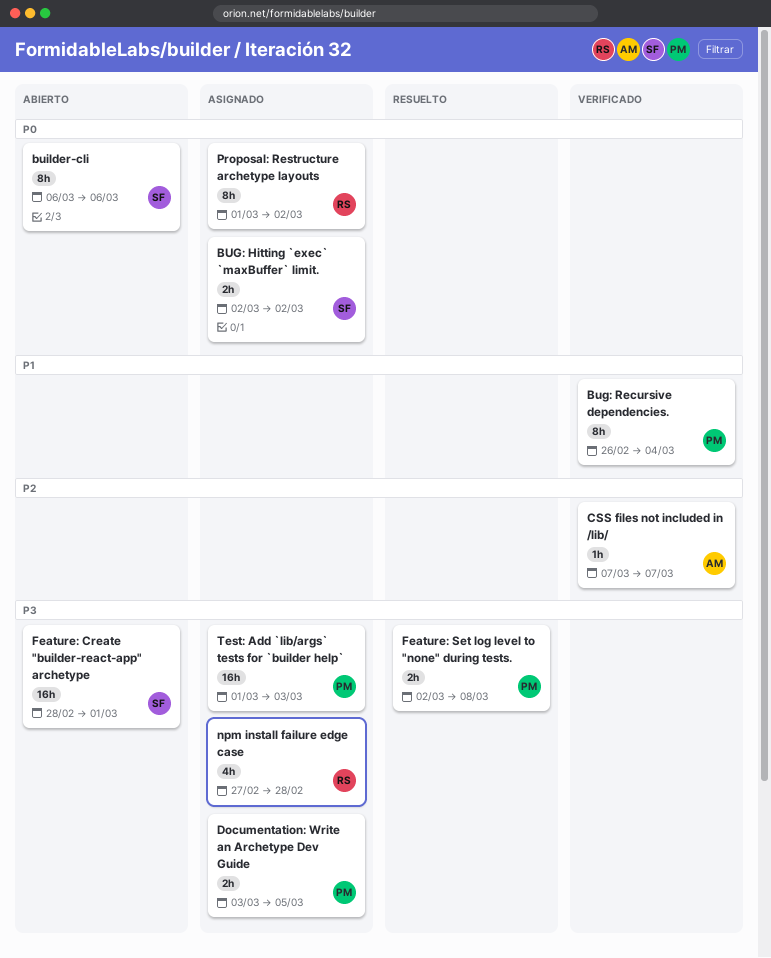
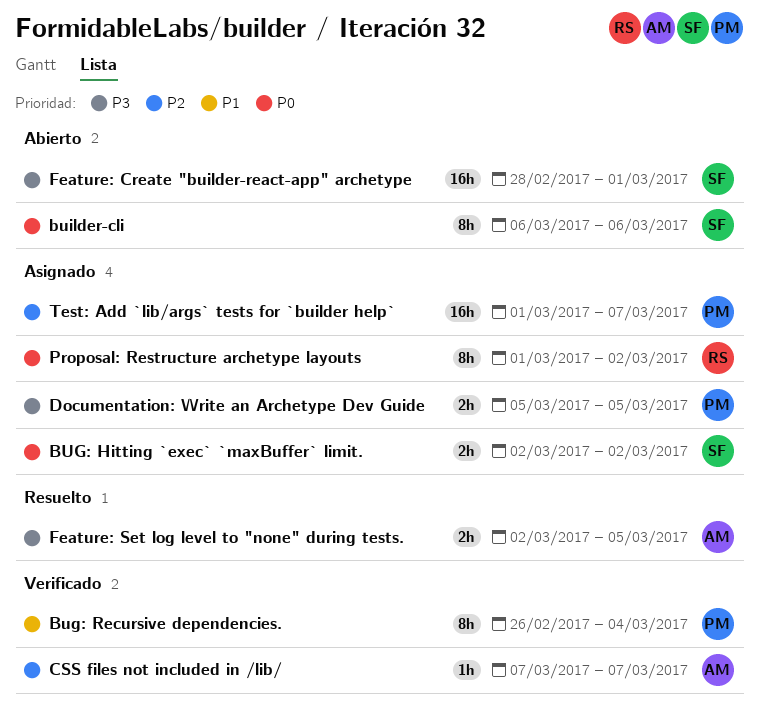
Documentation: Write an Archetype Dev Guide, start: Mar 3 -> Mar 5
Feature: Set log level to "none" during tests., owner: PM -> AM
Feature: Set log level to "none" during tests., due: Mar 8 -> Mar 5
npm install failure edge case: present -> none
Test: Add `lib/args` tests for `builder help`, priority: P3 -> P2
Test: Add `lib/args` tests for `builder help`, due: Mar 3 -> Mar 7

